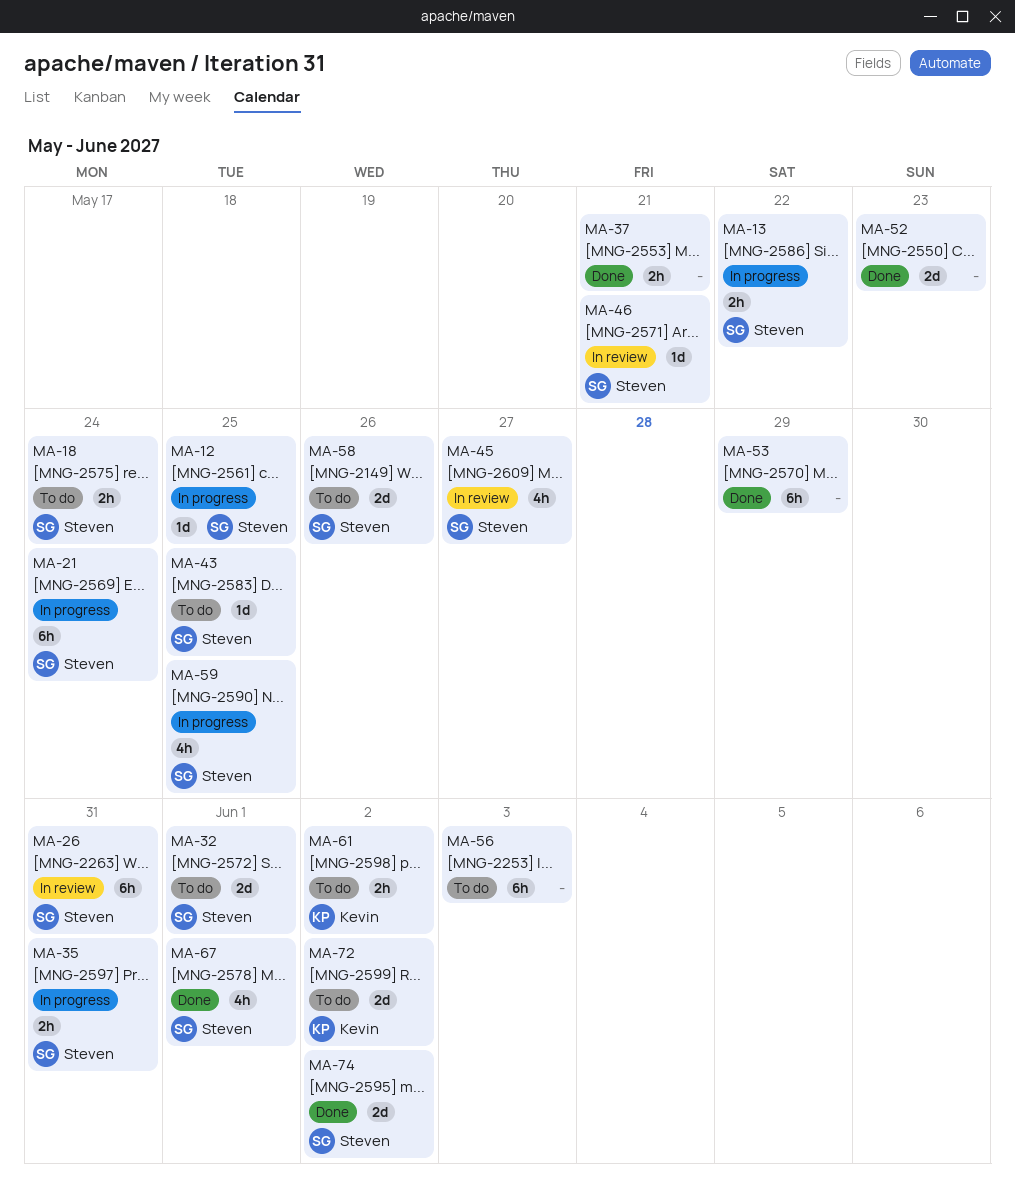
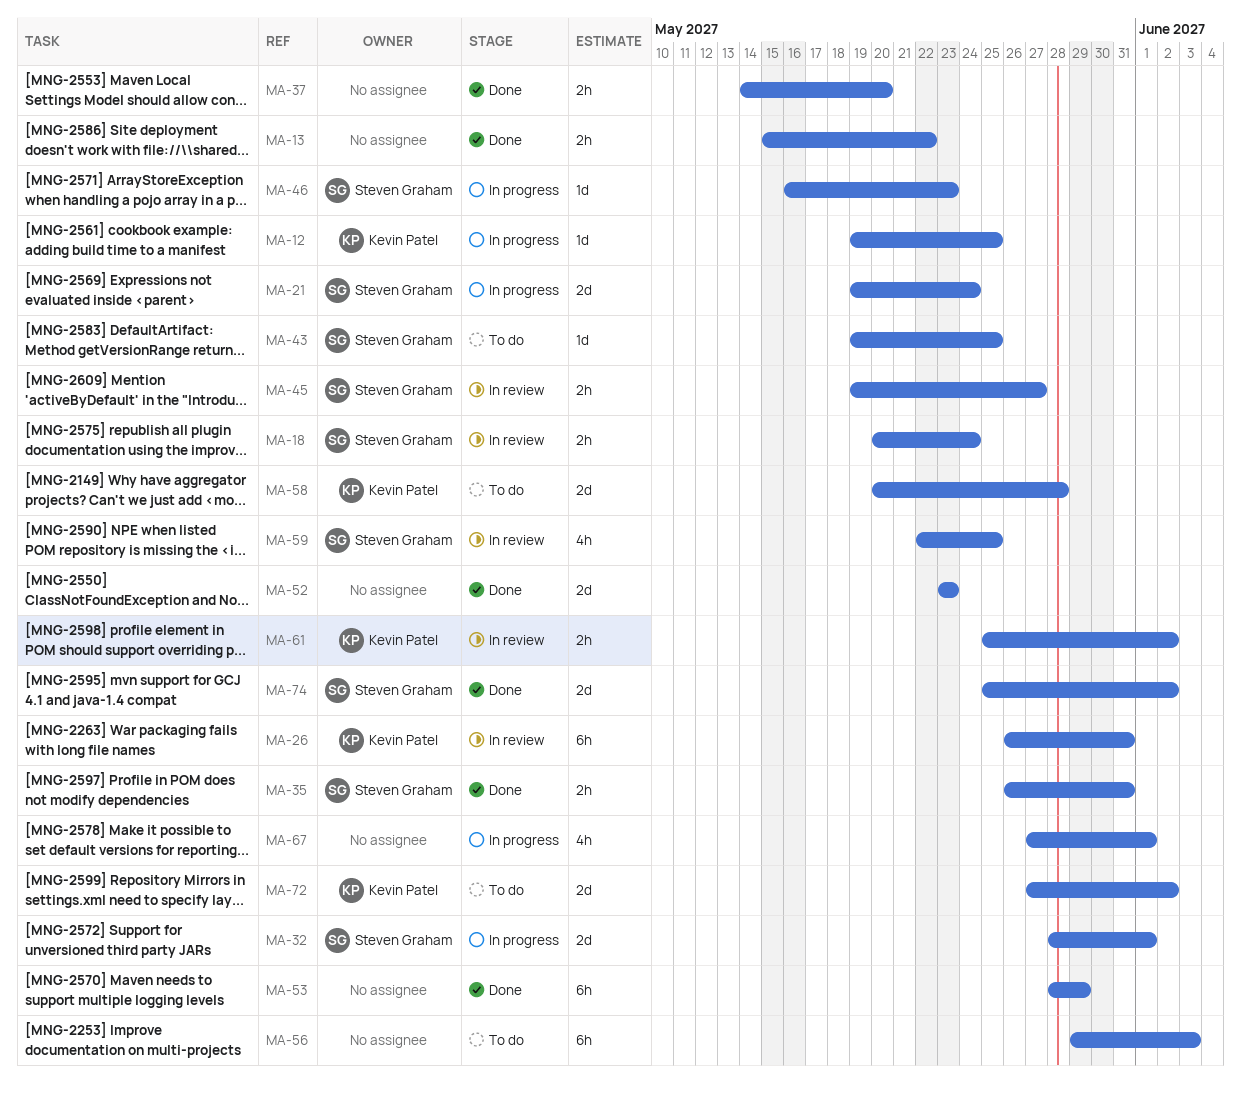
MA-12, owner: Steven Graham -> Kevin Patel
MA-13, status: In progress -> Done
MA-13, owner: Steven Graham -> none
MA-18, status: To do -> In review
MA-21, estimate: 6h -> 2d
MA-26, owner: Steven Graham -> Kevin Patel
MA-32, status: To do -> In progress
MA-35, status: In progress -> Done
MA-37, due: May 21 -> May 20
MA-45, estimate: 4h -> 2h
MA-46, status: In review -> In progress
MA-46, due: May 21 -> May 23
MA-58, owner: Steven Graham -> Kevin Patel
MA-58, due: May 26 -> May 28
MA-59, status: In progress -> In review
MA-61, status: To do -> In review
MA-67, status: Done -> In progress
MA-67, owner: Steven Graham -> none

